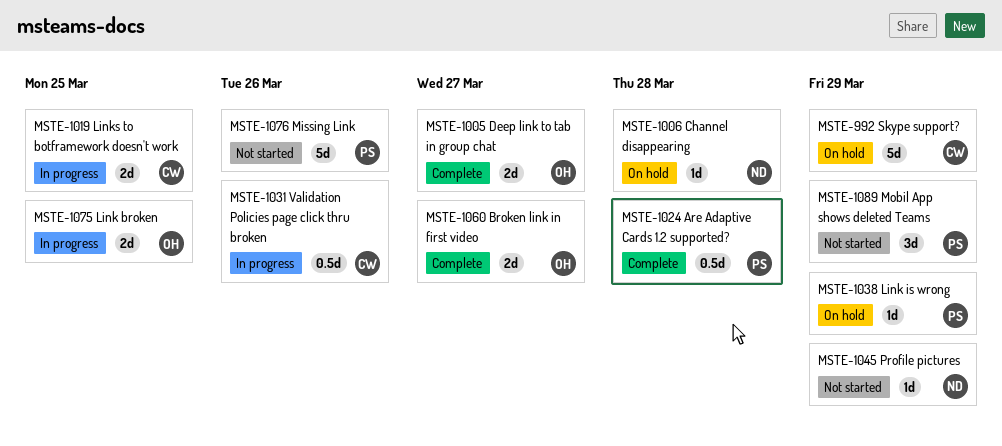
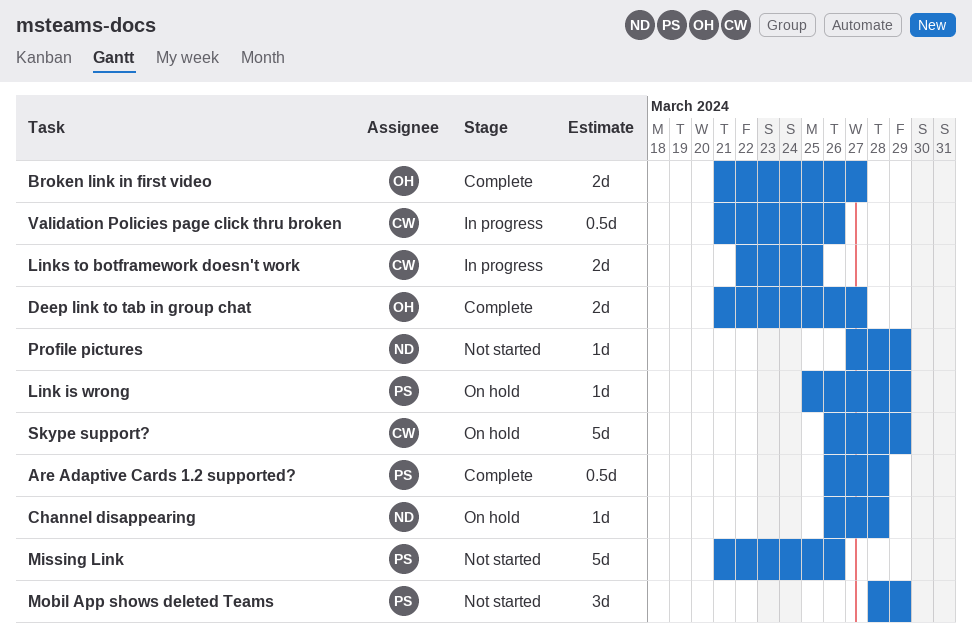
Link broken: present -> none

